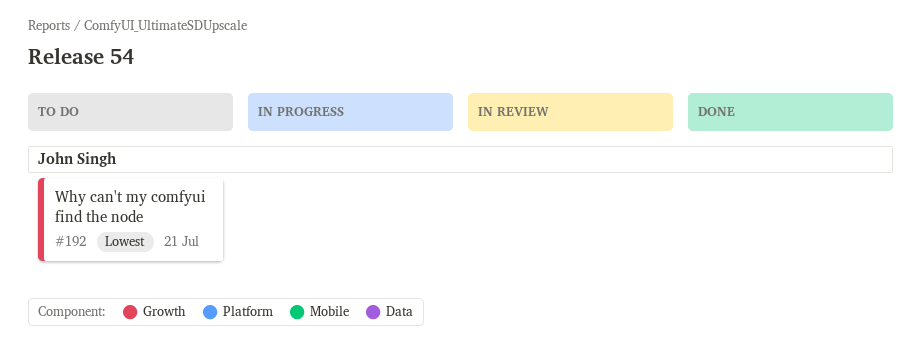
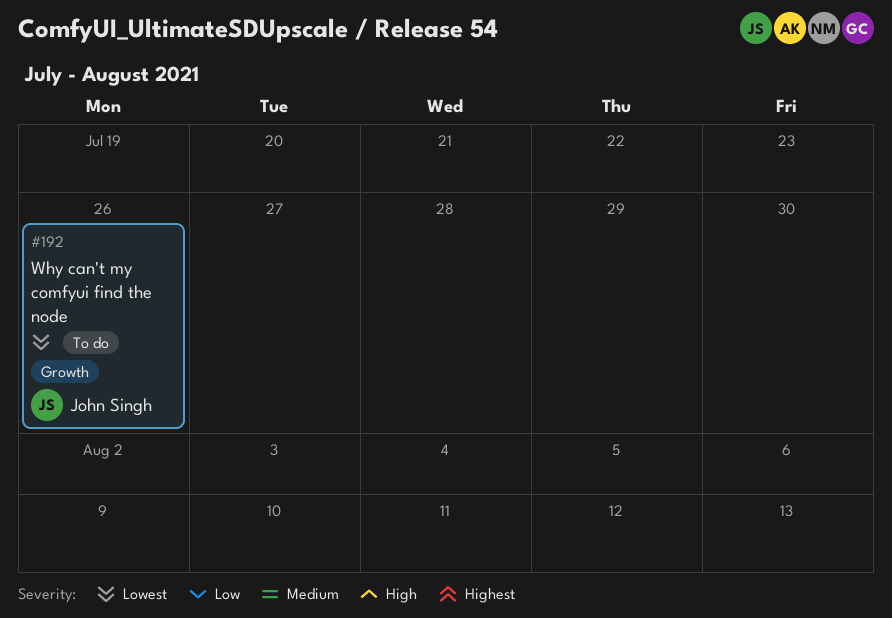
#192, due: Jul 21 -> Jul 26

